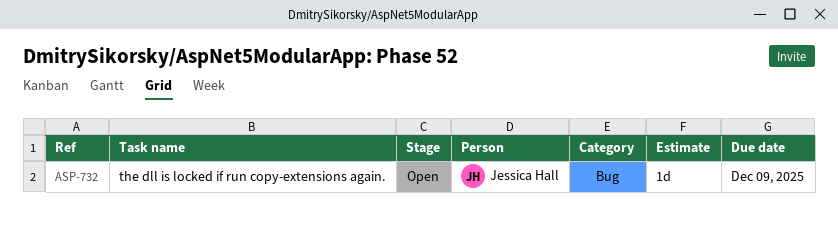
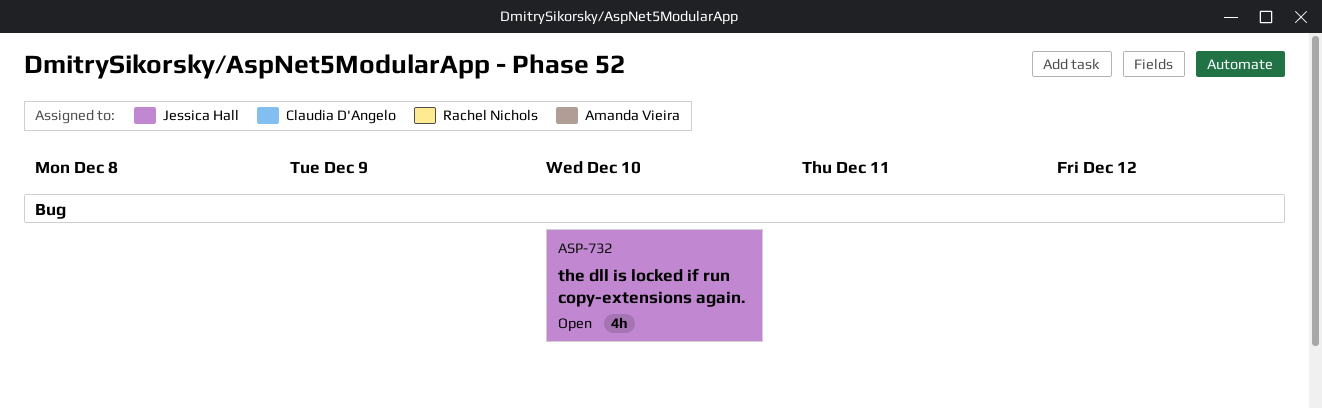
ASP-732, estimate: 1d -> 4h
ASP-732, due: Dec 9 -> Dec 10

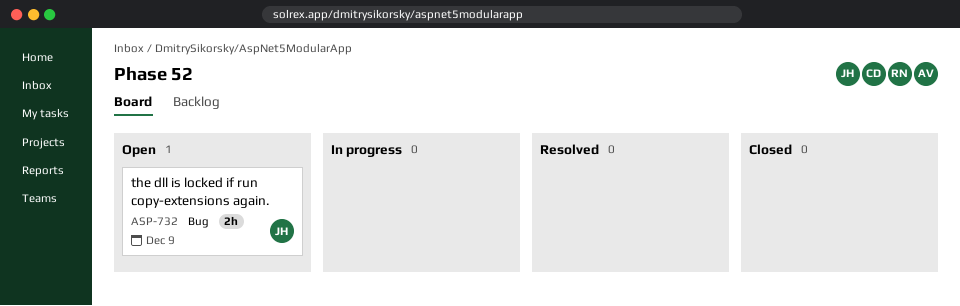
ASP-732, estimate: 4h -> 2h
ASP-732, due: Dec 10 -> Dec 9

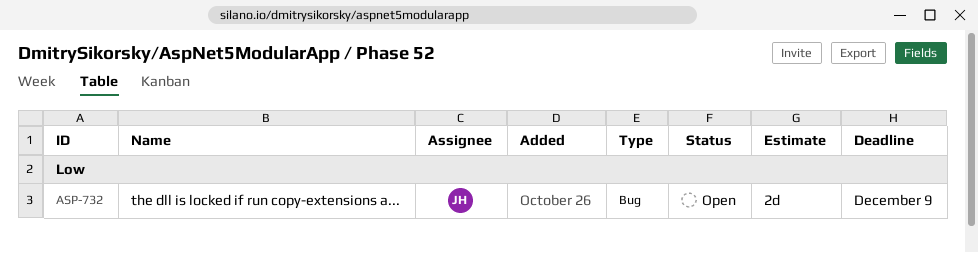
ASP-732, estimate: 2h -> 2d

